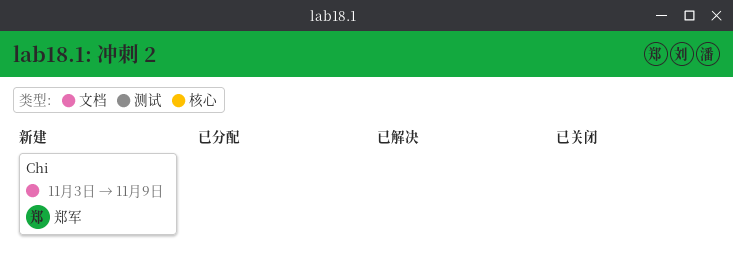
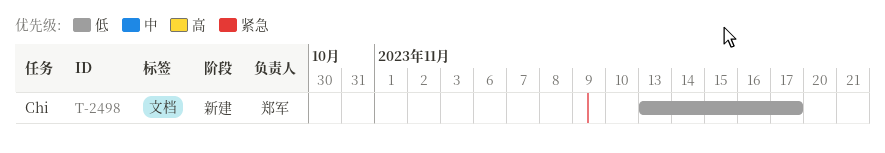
Chi, start: Nov 3 -> Nov 13
Chi, due: Nov 9 -> Nov 17

